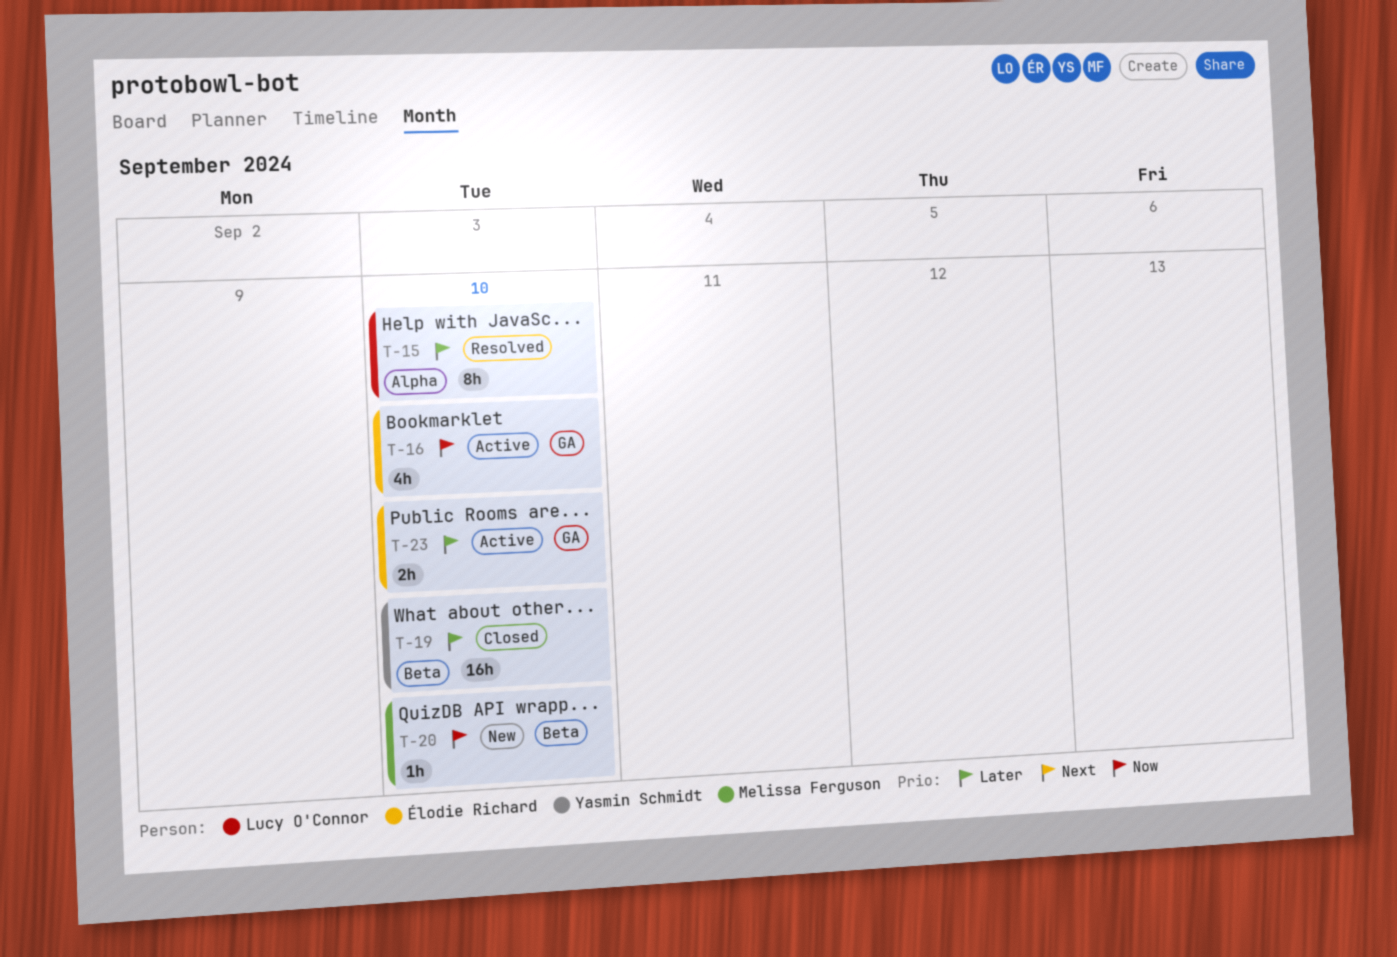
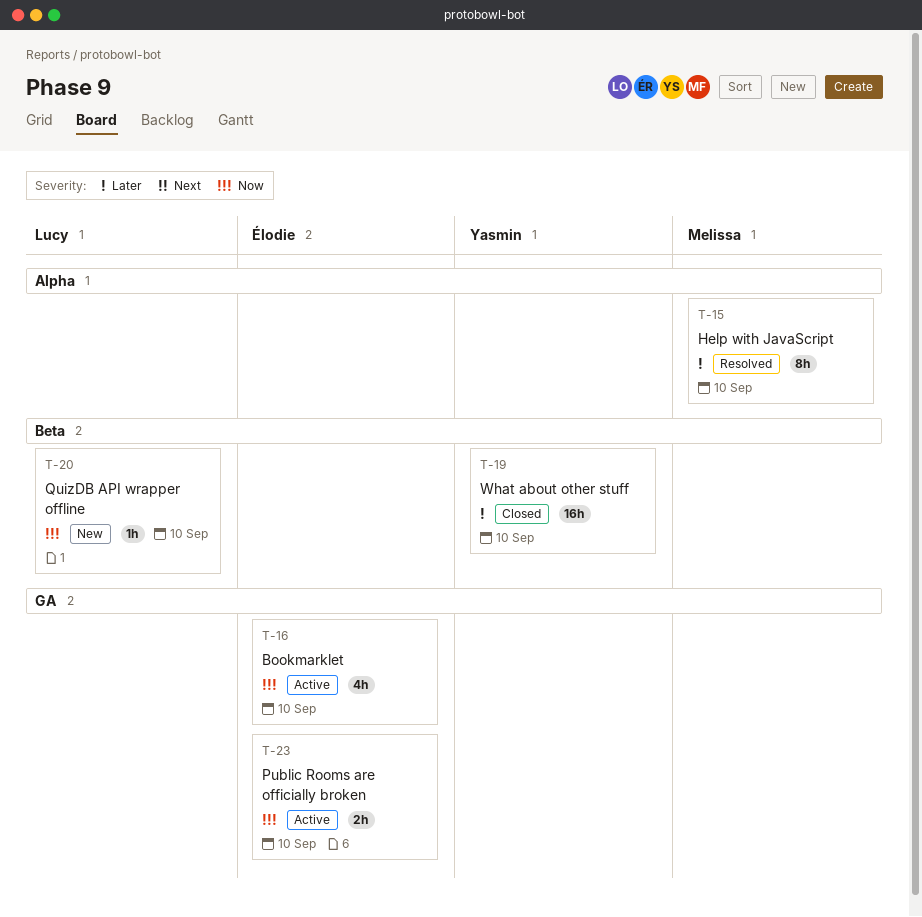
T-15, owner: Lucy O'Connor -> Melissa Ferguson
T-20, owner: Melissa Ferguson -> Lucy O'Connor
T-23, priority: Later -> Now

